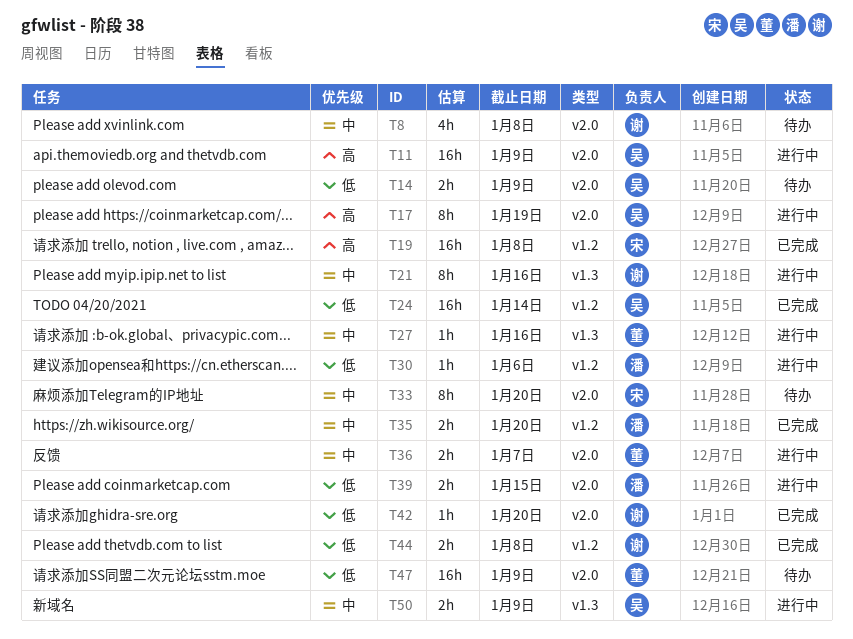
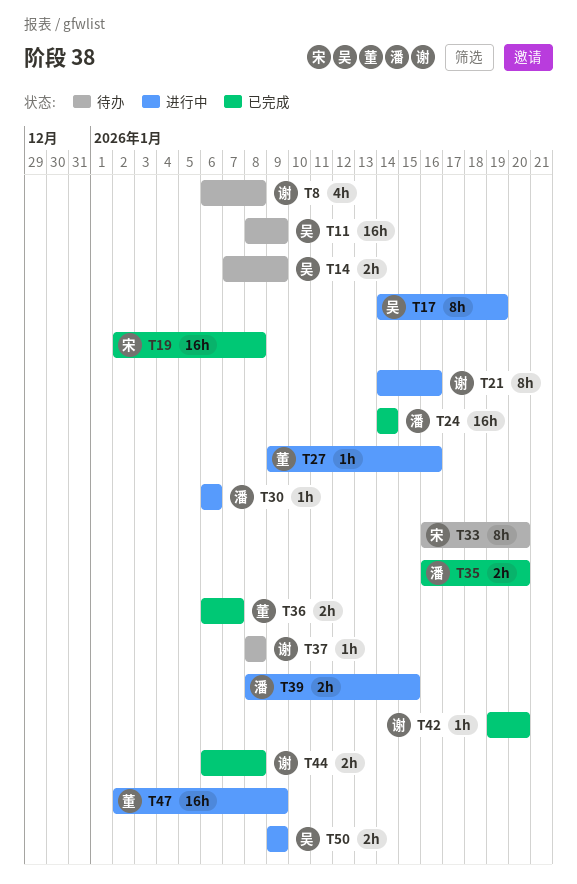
T11, status: 进行中 -> 待办
T24, owner: 吴 -> 潘
T36, status: 进行中 -> 已完成
T37: none -> present
T47, status: 待办 -> 进行中

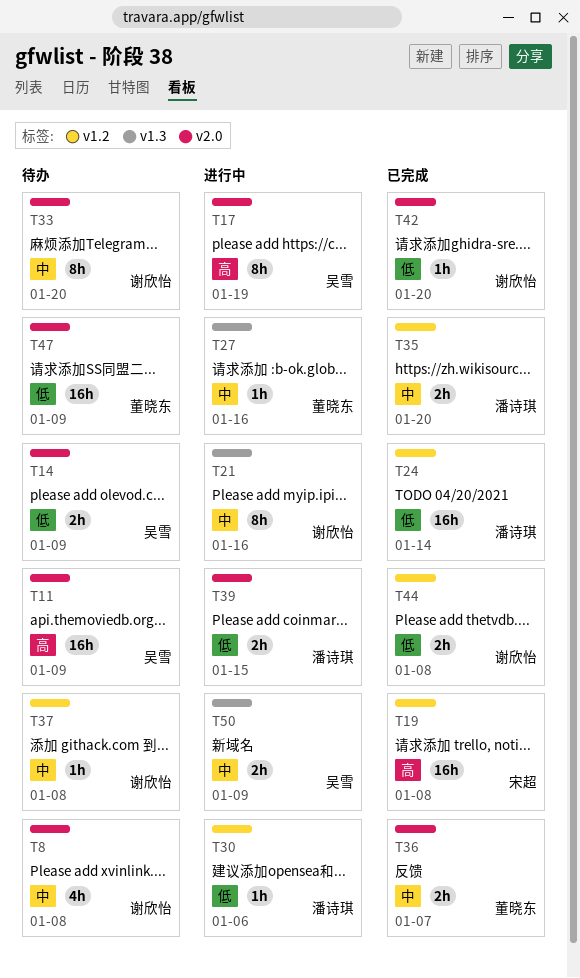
T33, owner: 宋超 -> 谢欣怡
T47, status: 进行中 -> 待办

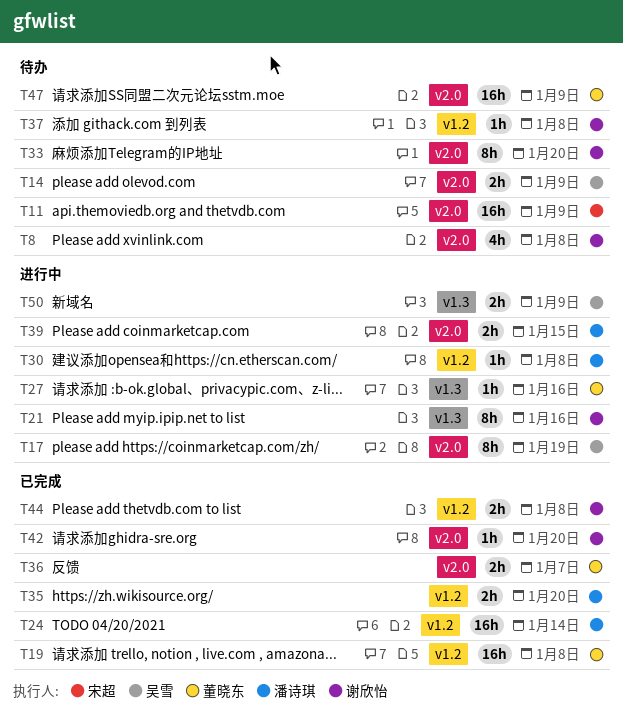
T11, owner: 吴雪 -> 宋超
T19, owner: 宋超 -> 董晓东
T30, due: Jan 6 -> Jan 8

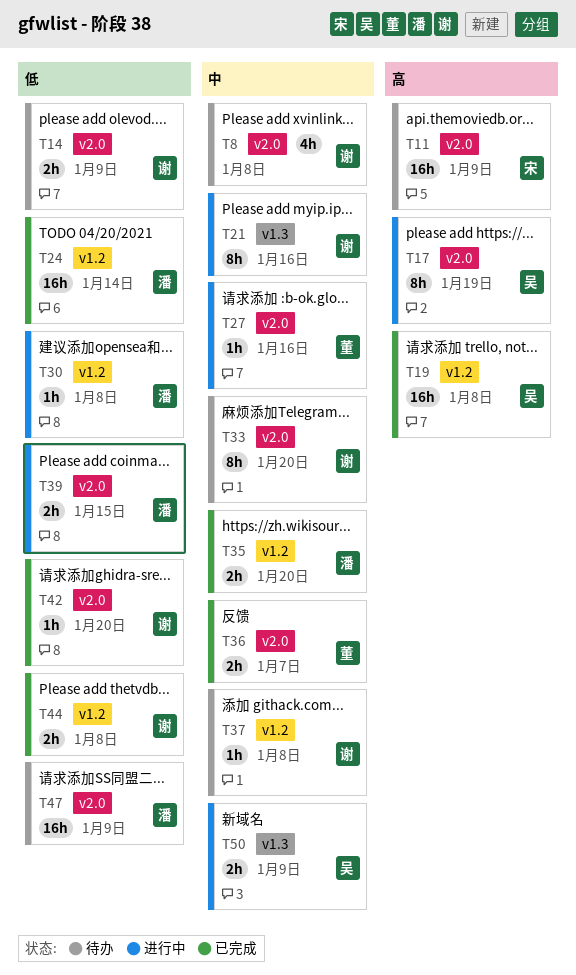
T14, owner: 吴雪 -> 谢欣怡
T19, owner: 董晓东 -> 吴雪
T27, label: v1.3 -> v2.0
T47, owner: 董晓东 -> 潘诗琪

